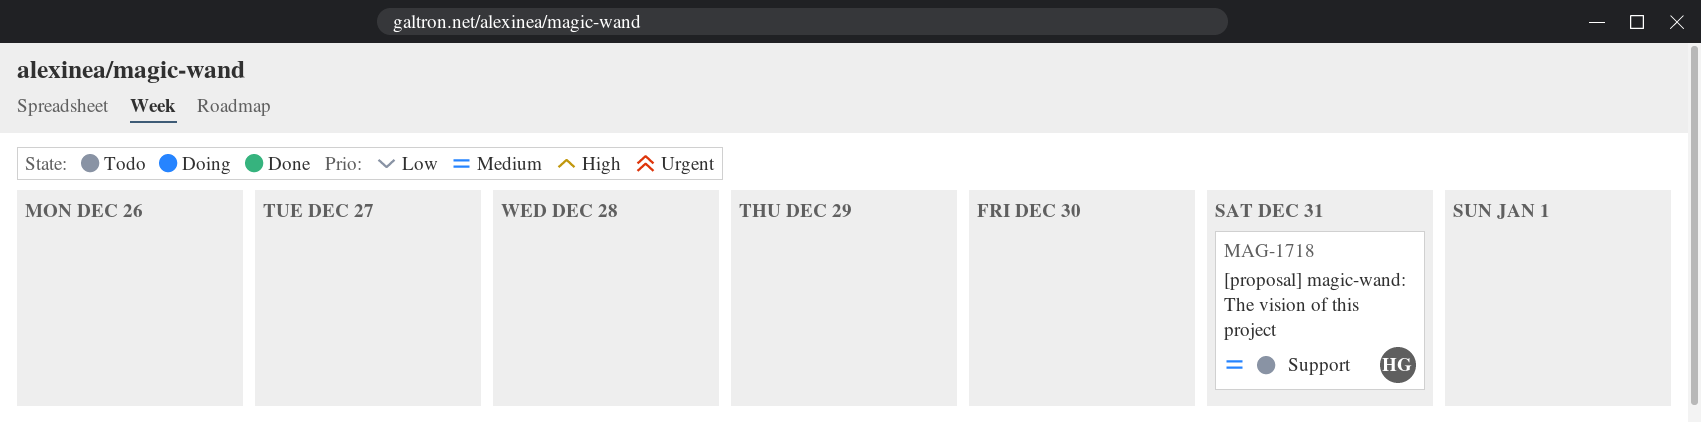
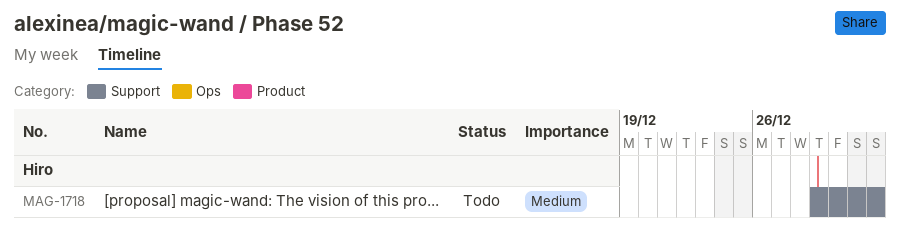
MAG-1718, due: Dec 31 -> Jan 1

